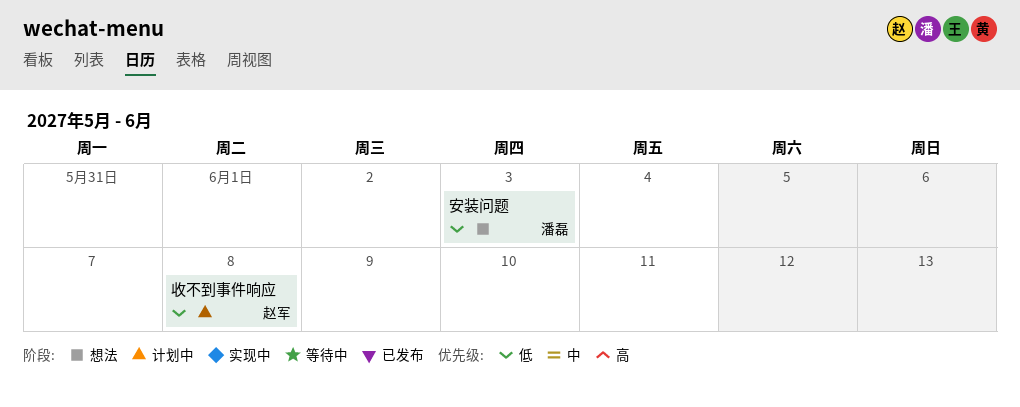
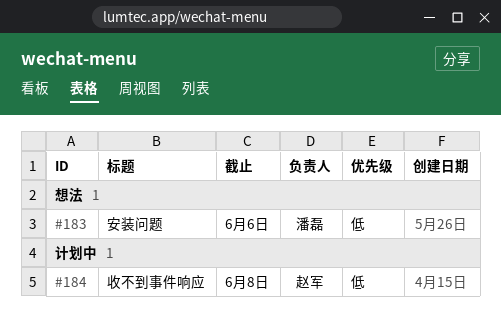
安装问题, due: Jun 3 -> Jun 6

